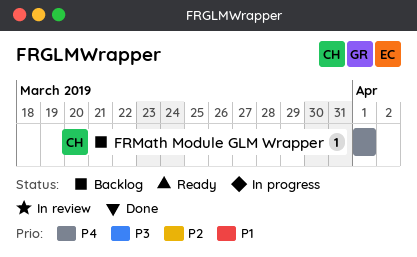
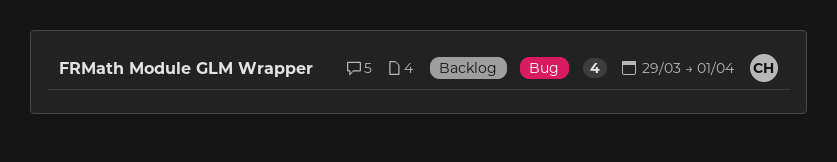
FRMath Module GLM Wrapper, estimate: 1 -> 4
FRMath Module GLM Wrapper, start: Apr 1 -> Mar 29

